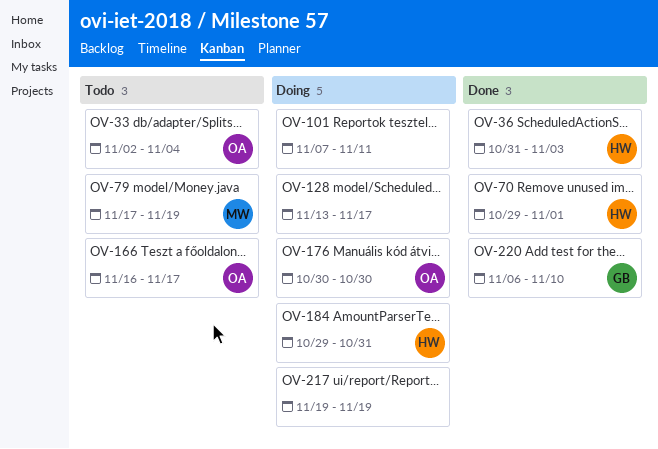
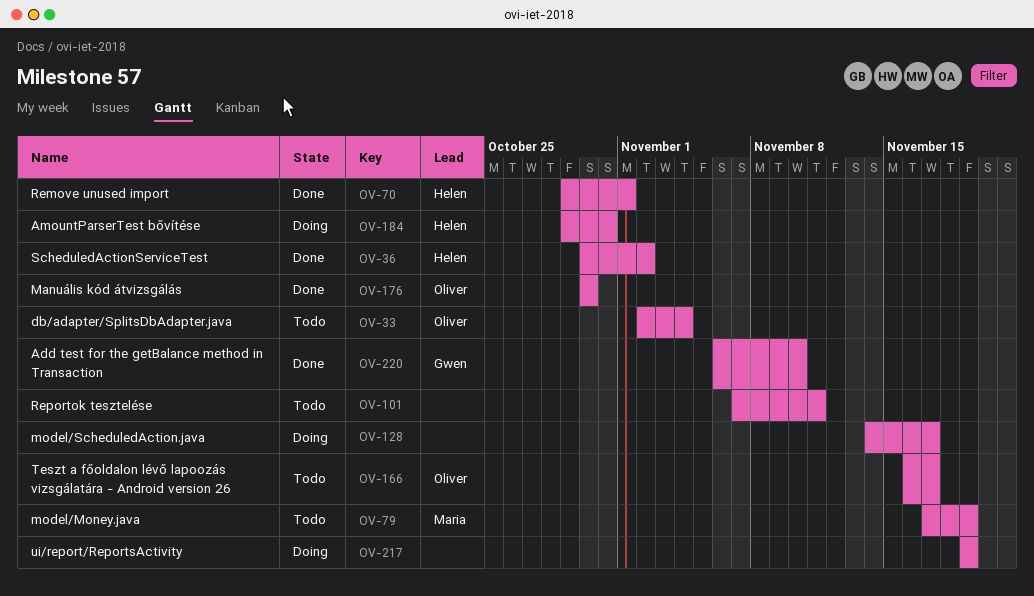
OV-36, start: Oct 31 -> Oct 30
OV-36, due: Nov 3 -> Nov 2
OV-101, status: Doing -> Todo
OV-128, start: Nov 13 -> Nov 14
OV-176, status: Doing -> Done

